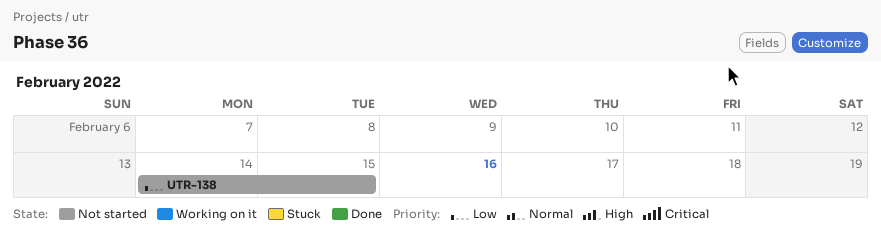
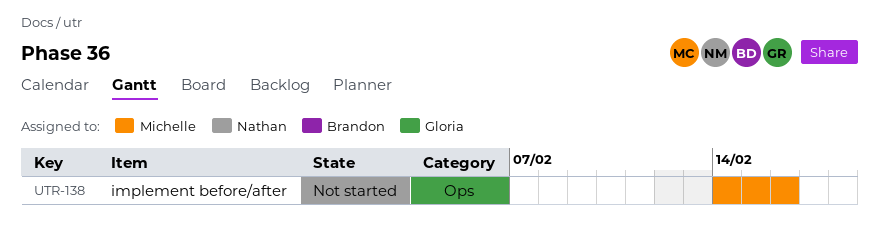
UTR-138, due: Feb 15 -> Feb 16

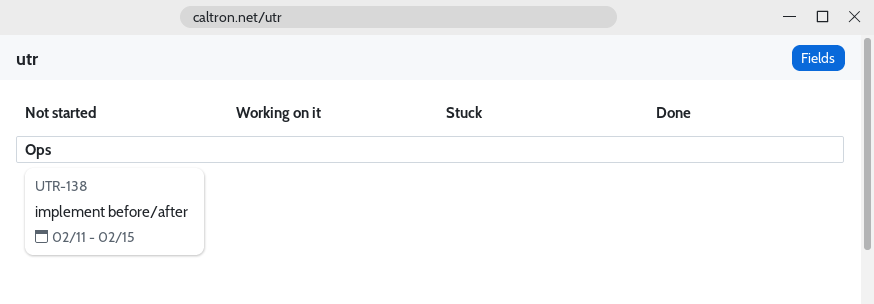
UTR-138, start: Feb 14 -> Feb 11
UTR-138, due: Feb 16 -> Feb 15

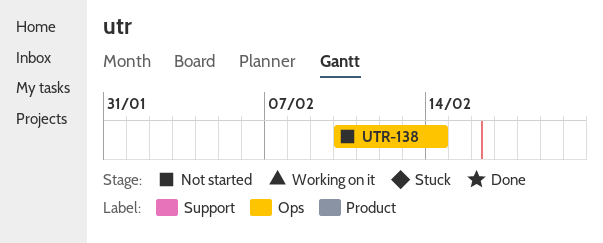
UTR-138, start: Feb 11 -> Feb 10
UTR-138, due: Feb 15 -> Feb 14

